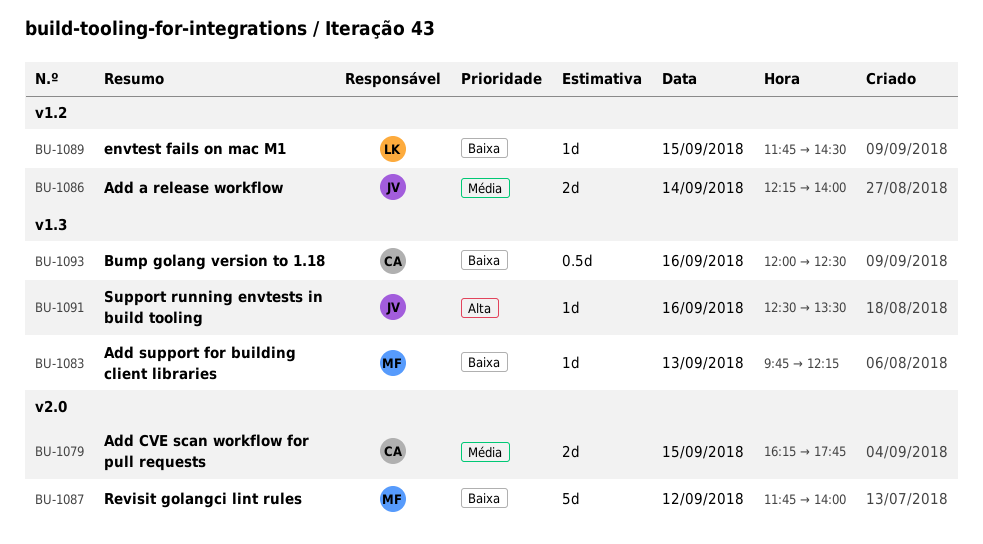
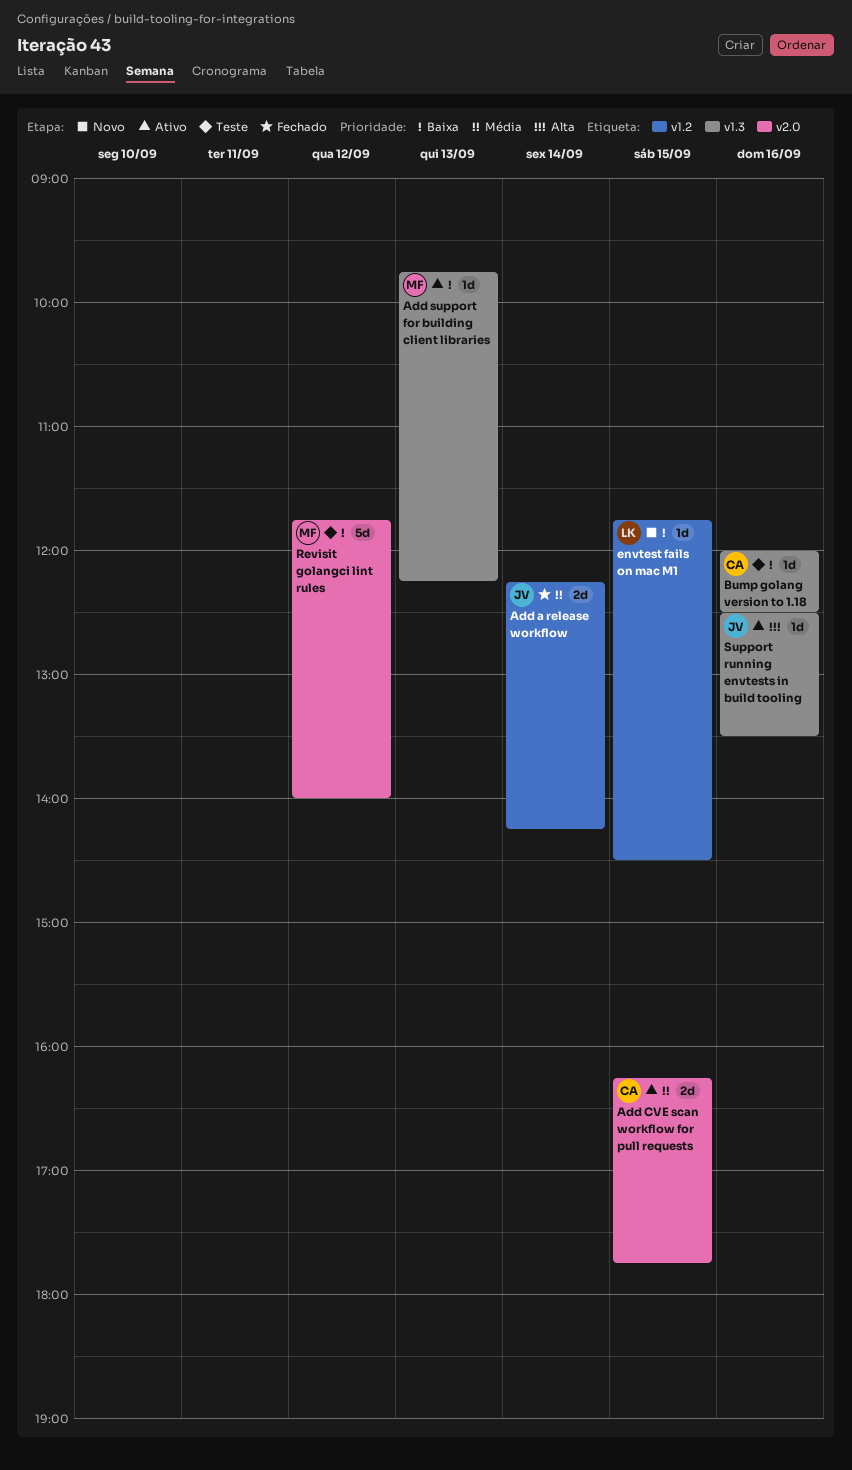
Add a release workflow, ends: 14:00 -> 14:15
Bump golang version to 1.18, estimate: 0.5d -> 1d

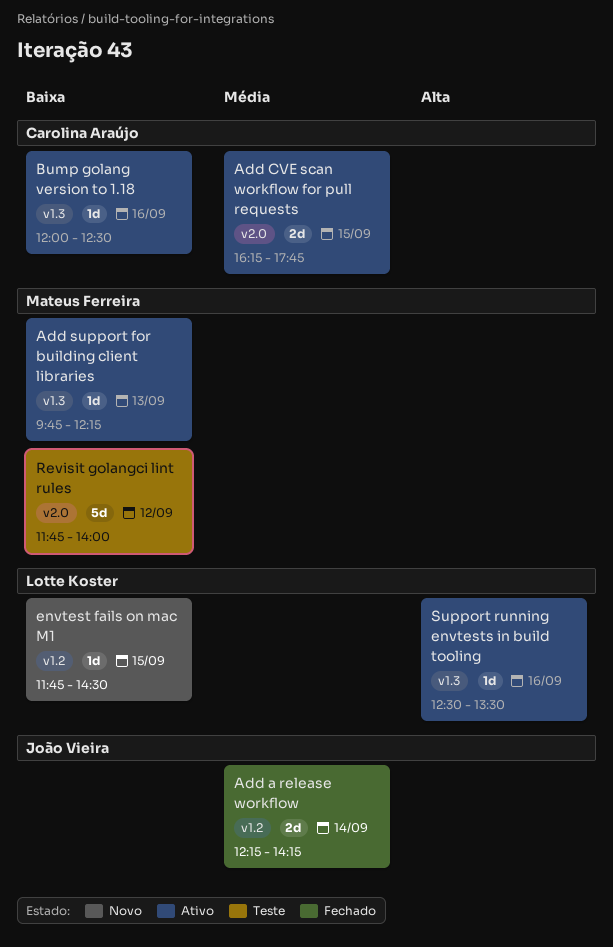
Bump golang version to 1.18, status: Teste -> Ativo
Support running envtests in build tooling, owner: João Vieira -> Lotte Koster

